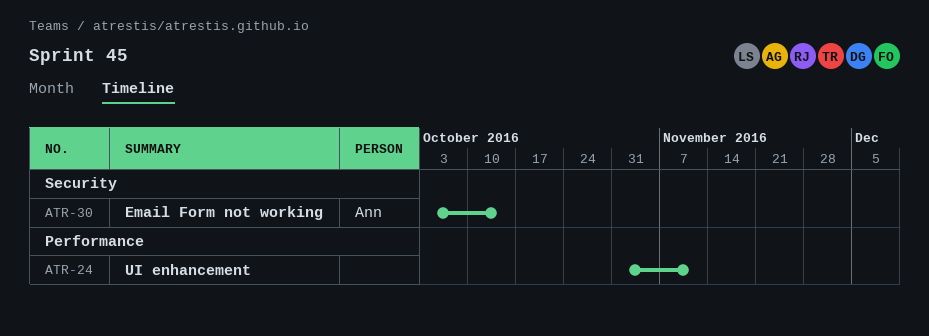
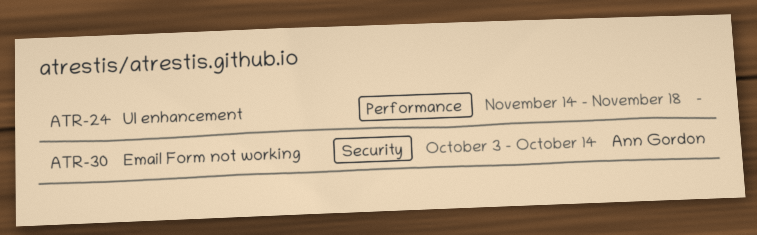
ATR-24, start: Oct 31 -> Nov 14
ATR-24, due: Nov 11 -> Nov 18

